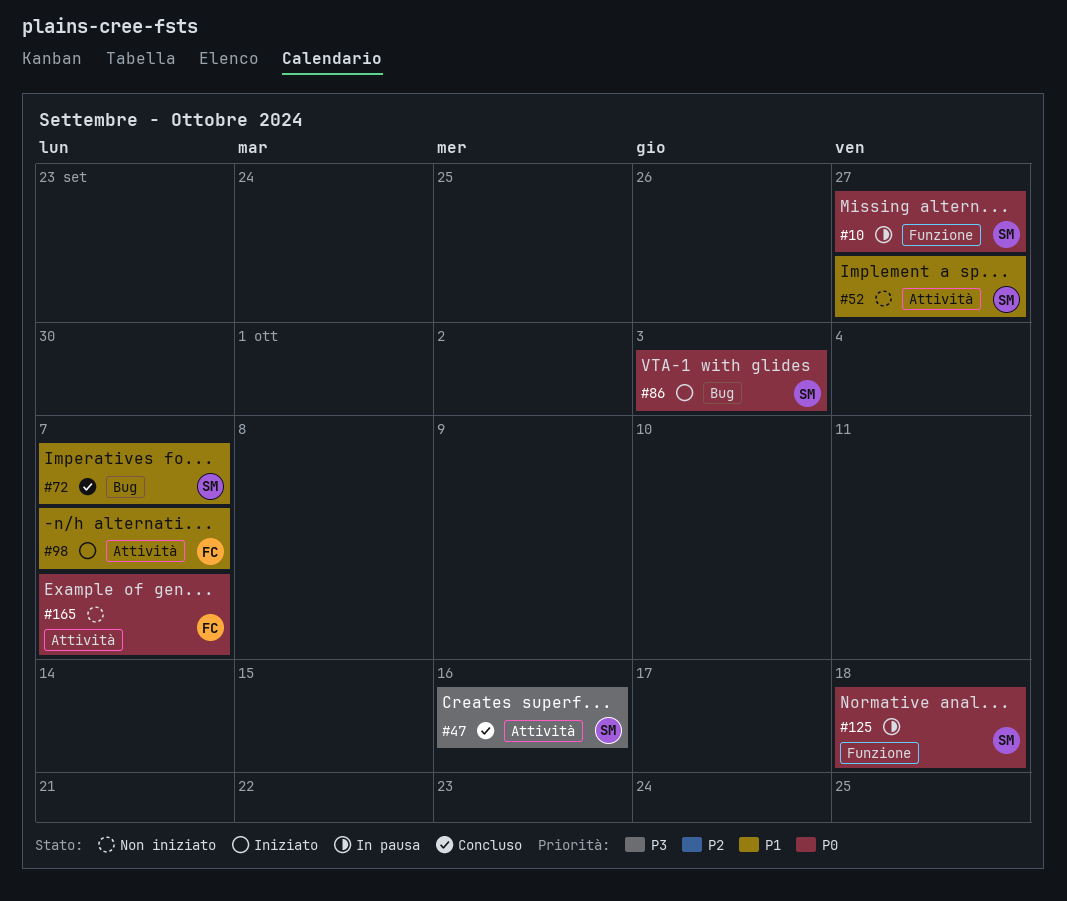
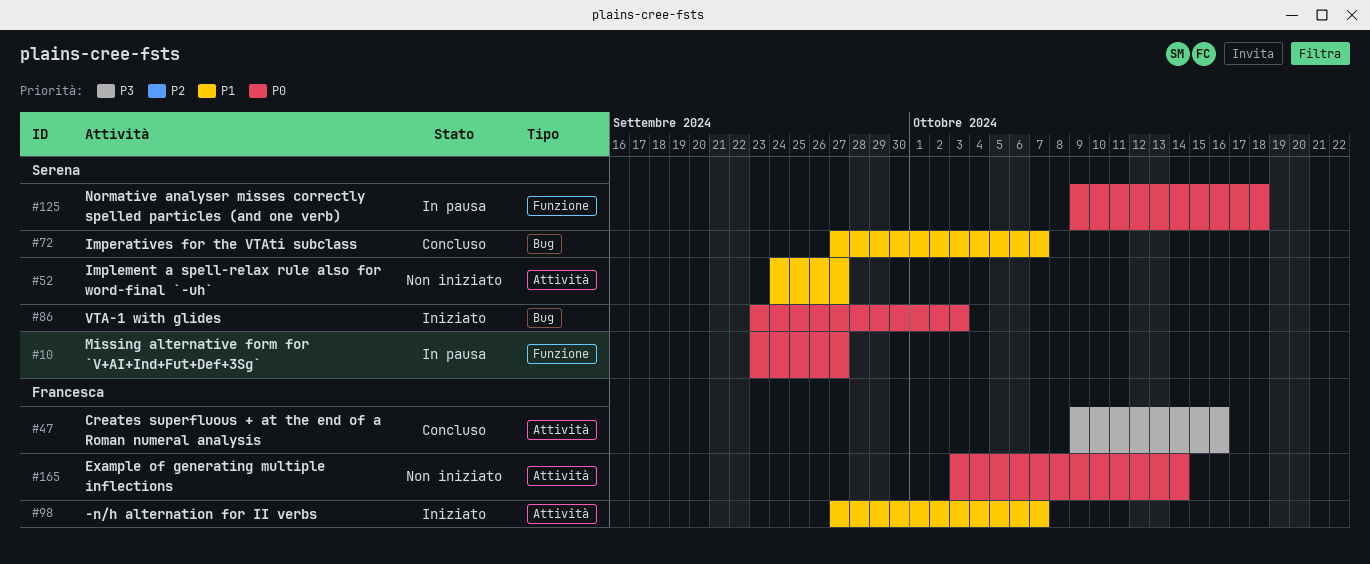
#47, owner: Serena -> Francesca
#165, due: Oct 7 -> Oct 14

